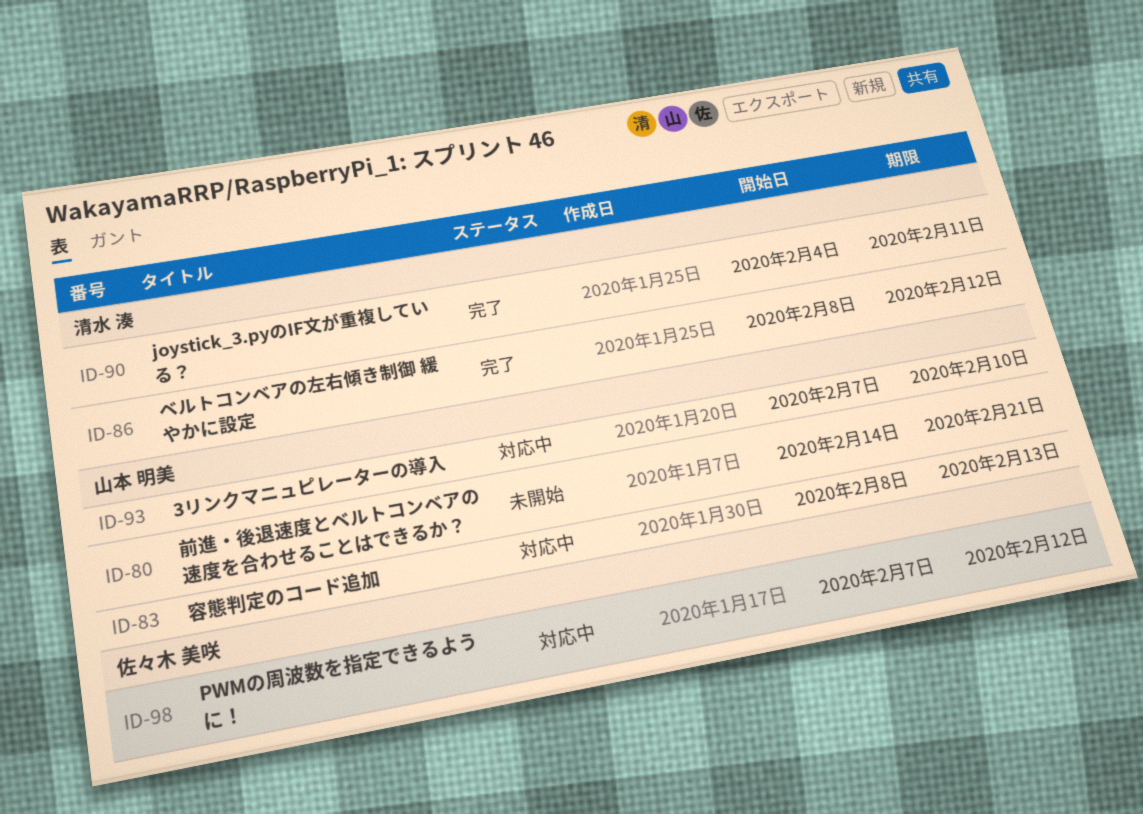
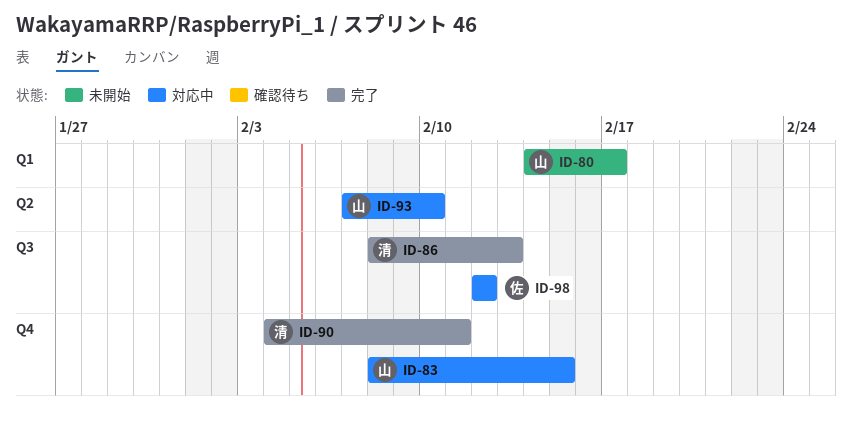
ID-80, due: Feb 21 -> Feb 17
ID-83, due: Feb 13 -> Feb 15
ID-86, due: Feb 12 -> Feb 13
ID-98, start: Feb 7 -> Feb 12

